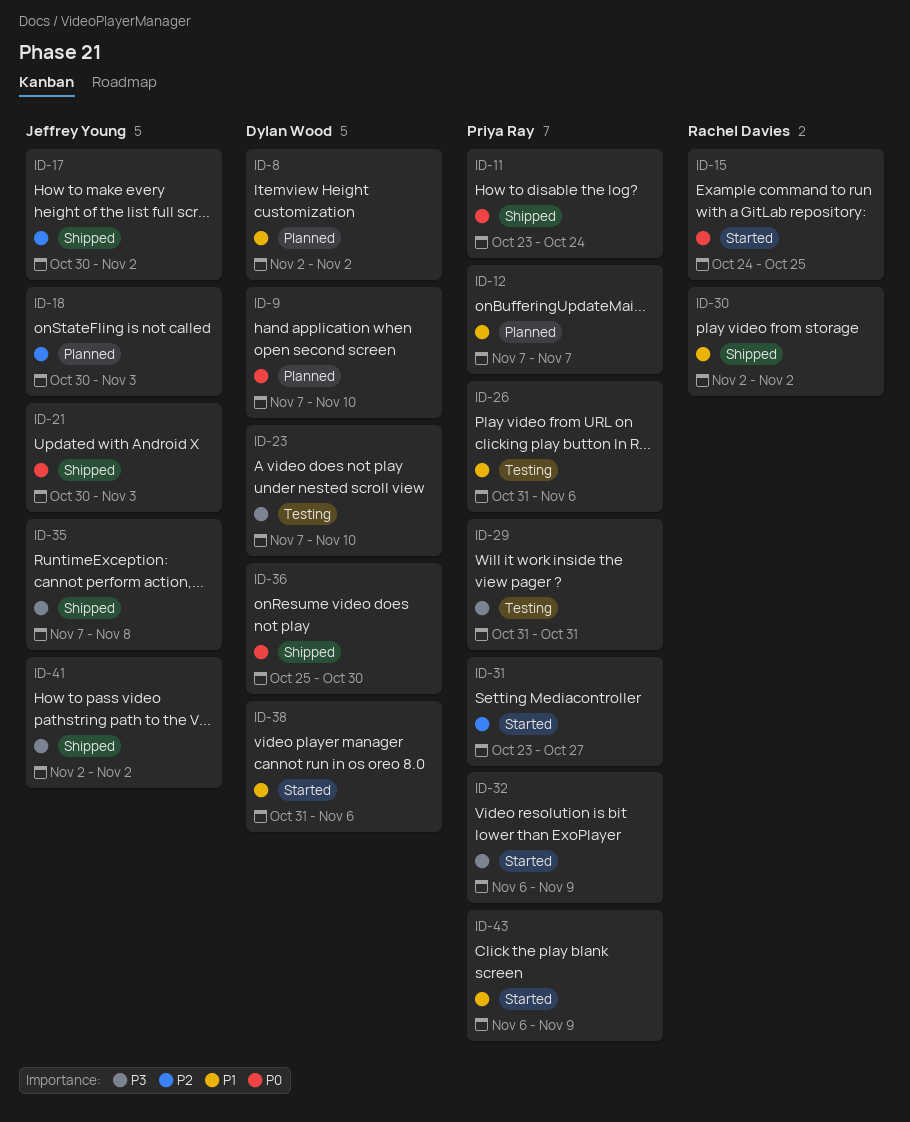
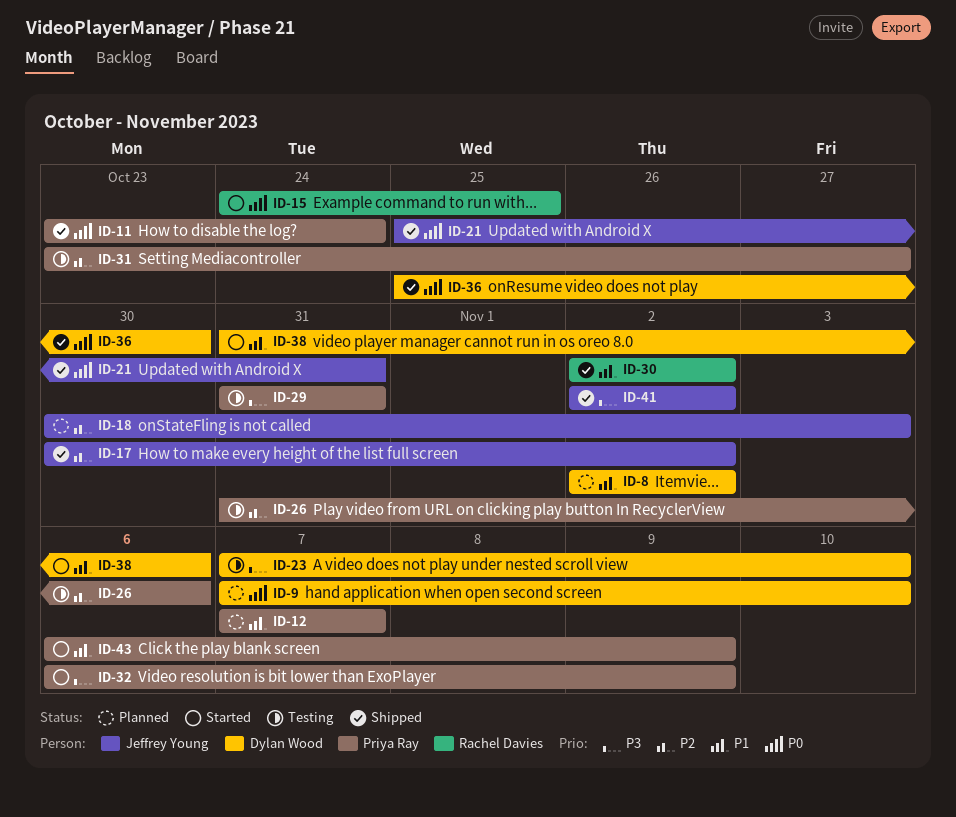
ID-21, start: Oct 30 -> Oct 25
ID-21, due: Nov 3 -> Oct 31
ID-26, priority: P1 -> P2
ID-31, status: Started -> Testing
ID-35: present -> none

